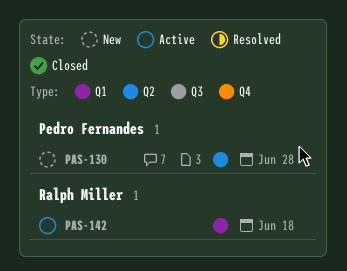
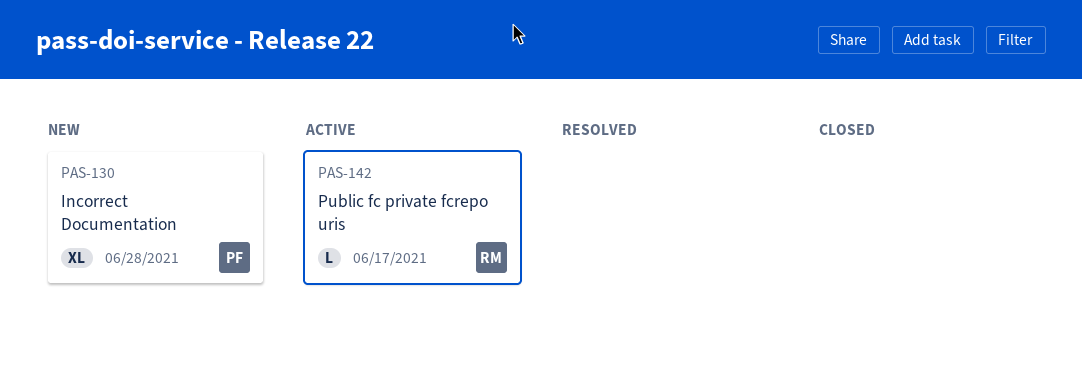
PAS-142, due: Jun 18 -> Jun 17

